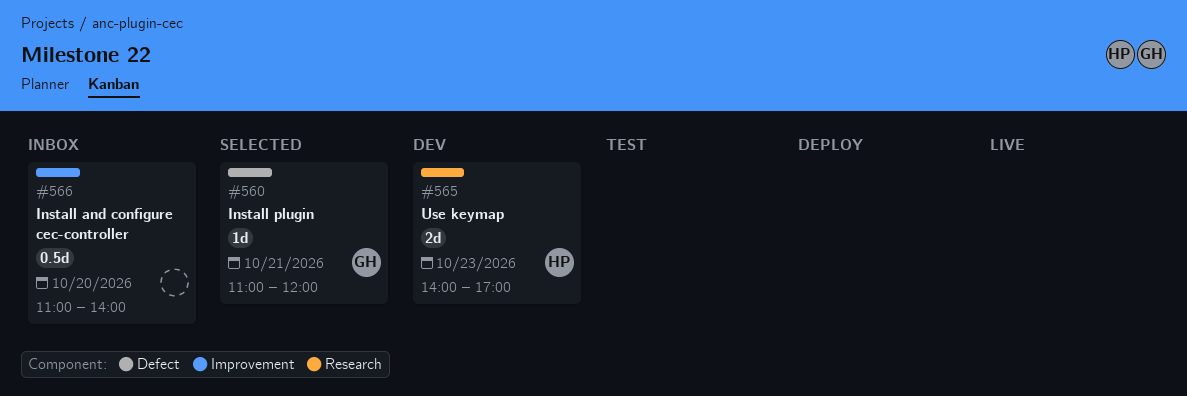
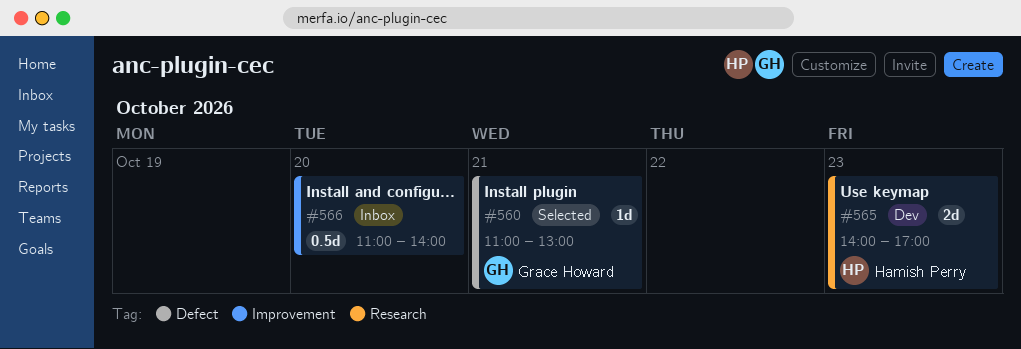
#560, ends: 12:00 -> 13:00

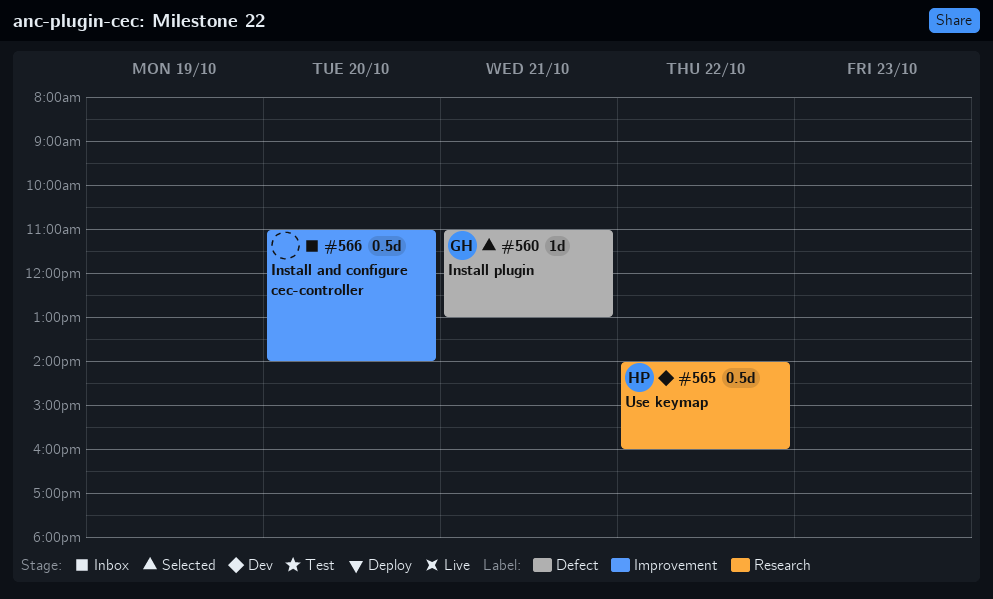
#565, estimate: 2d -> 0.5d
#565, day: Oct 23 -> Oct 22
#565, ends: 17:00 -> 16:00

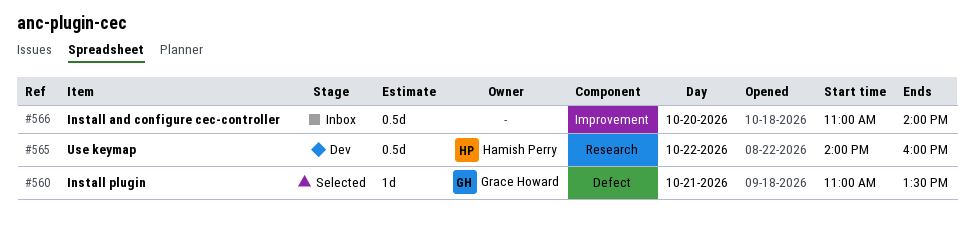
#560, ends: 13:00 -> 13:30

